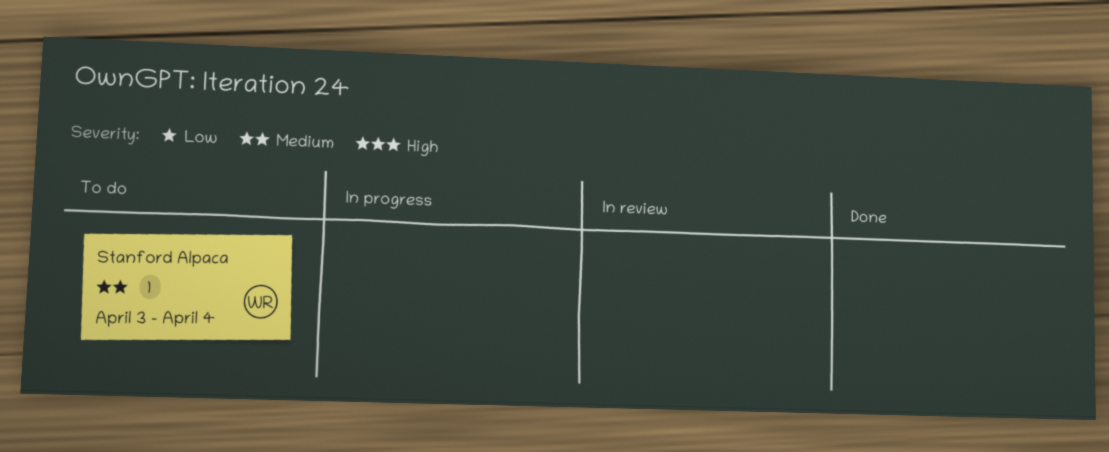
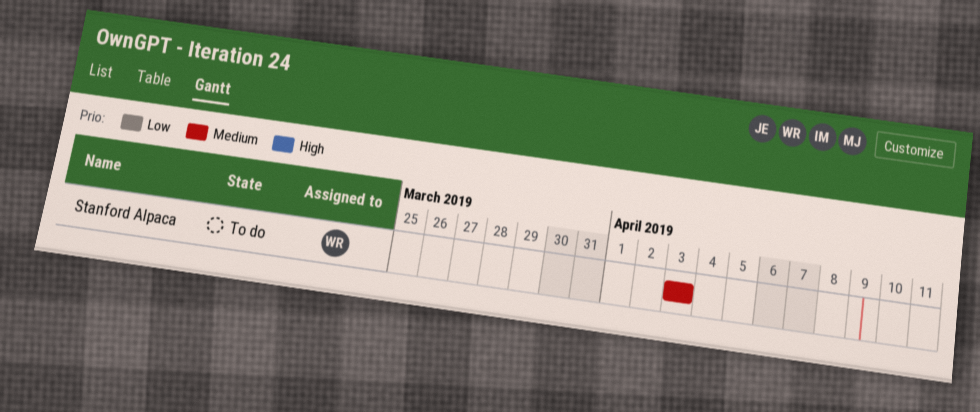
Stanford Alpaca, due: Apr 4 -> Apr 3

